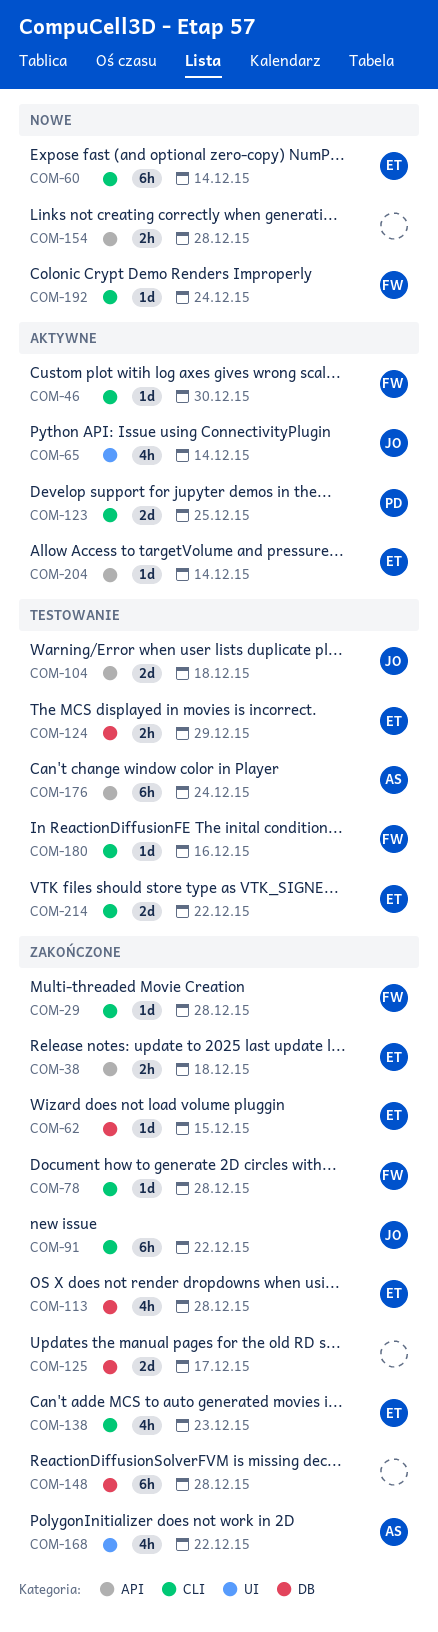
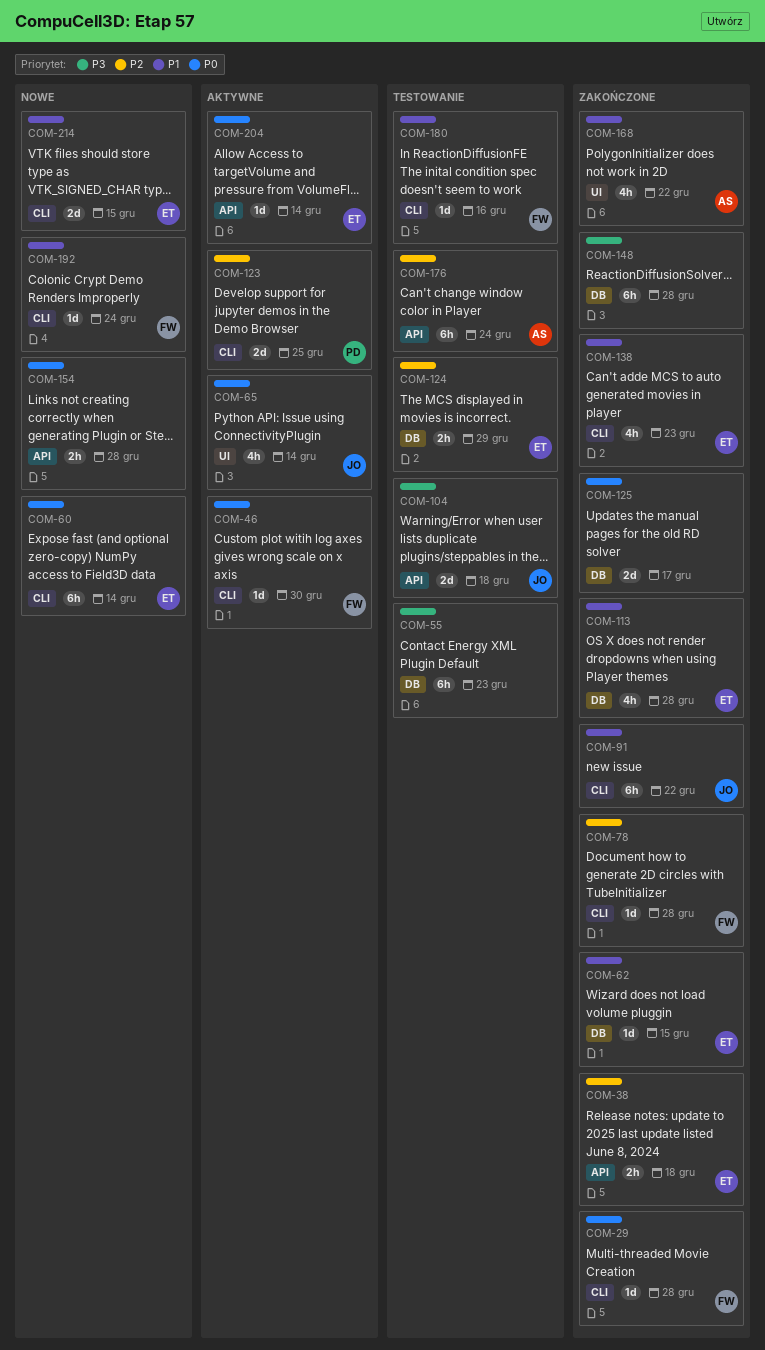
COM-55: none -> present
COM-214, status: Testowanie -> Nowe
COM-214, due: Dec 22 -> Dec 15

